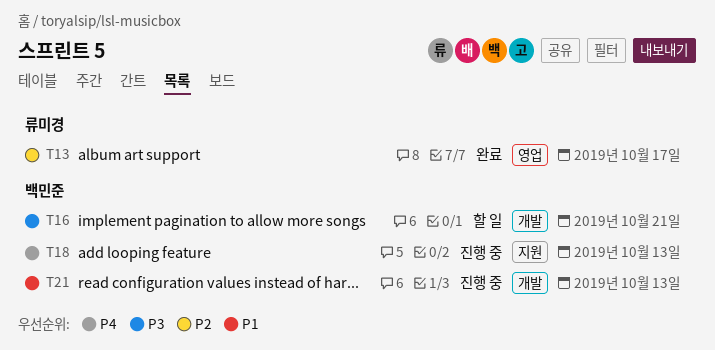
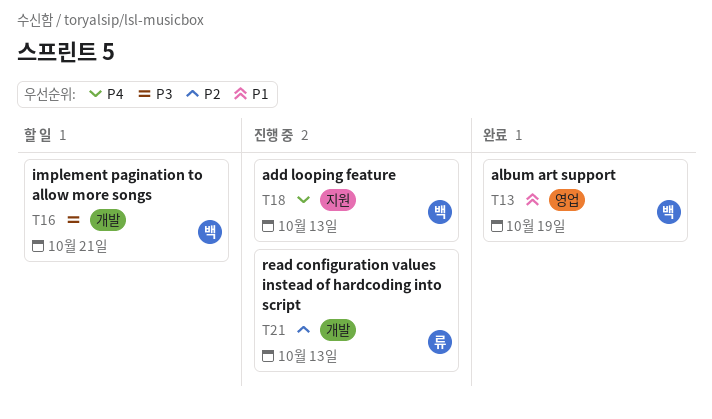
T13, owner: 류미경 -> 백민준
T13, priority: P2 -> P1
T13, due: Oct 17 -> Oct 19
T21, owner: 백민준 -> 류미경
T21, priority: P1 -> P2

